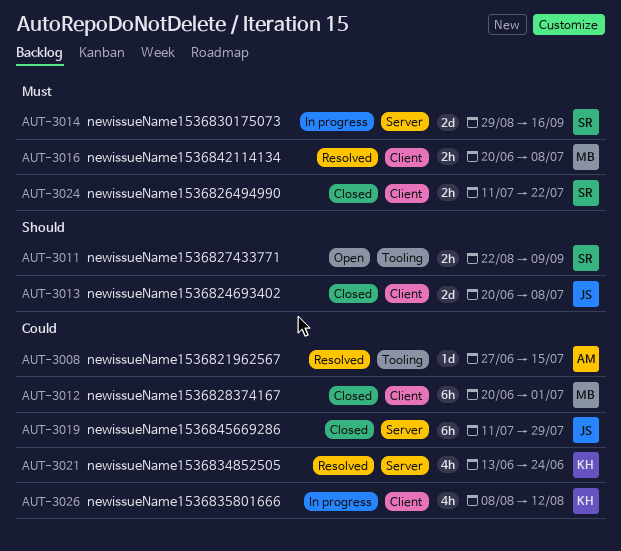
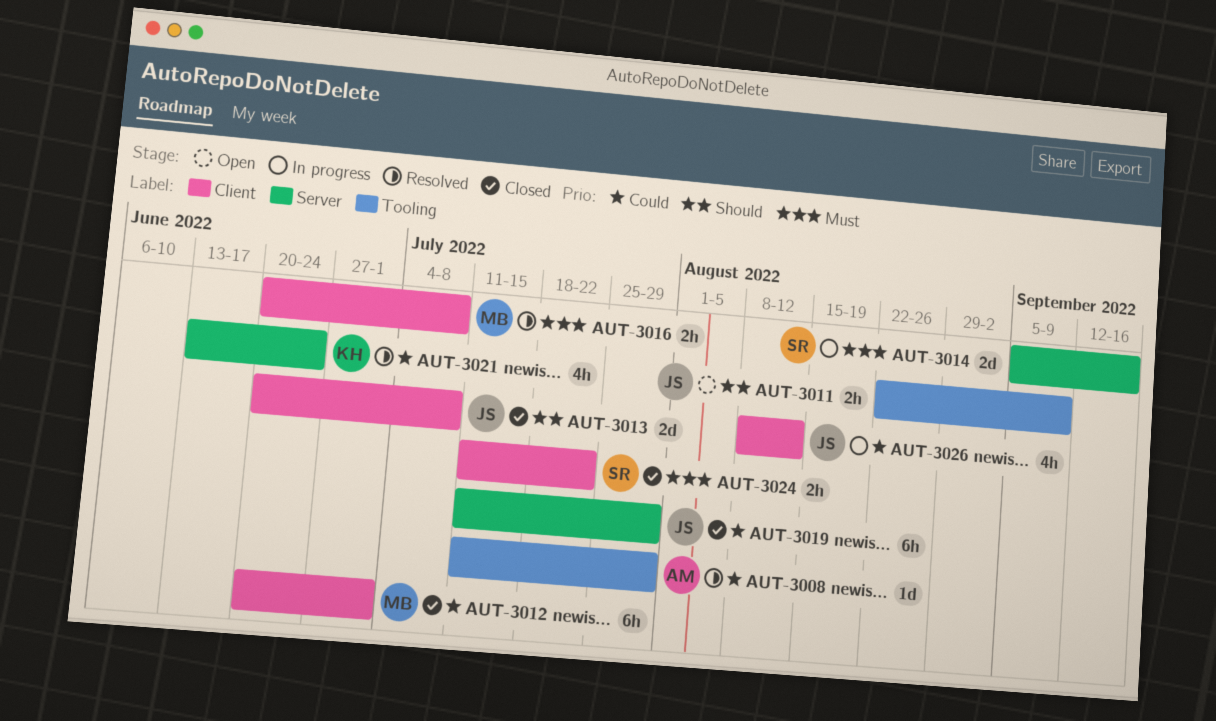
AUT-3008, start: Jun 27 -> Jul 11
AUT-3008, due: Jul 15 -> Jul 29
AUT-3011, owner: SR -> JS
AUT-3014, start: Aug 29 -> Sep 5
AUT-3026, owner: KH -> JS

